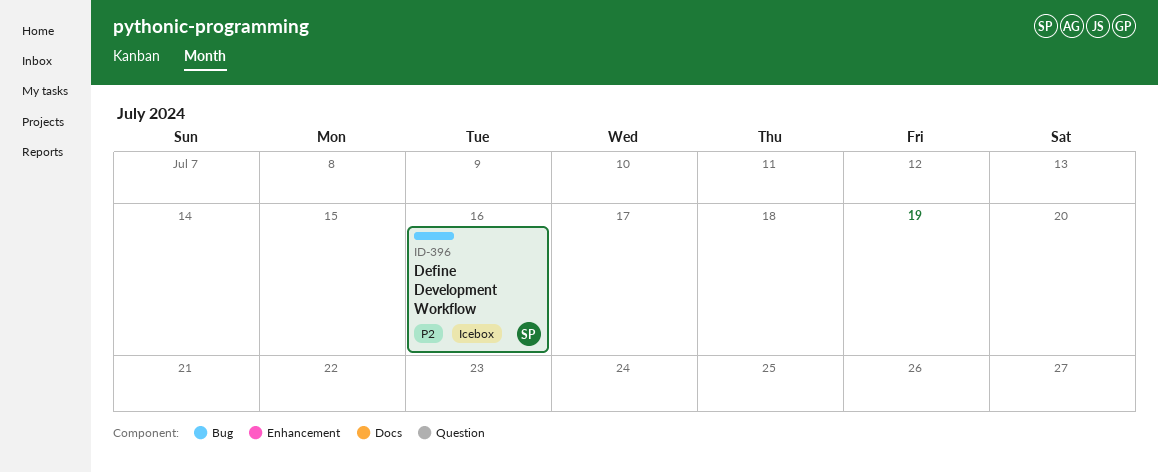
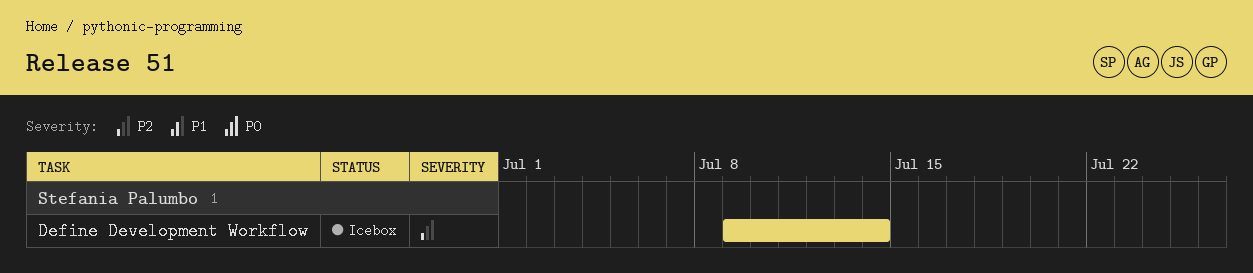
Define Development Workflow, due: Jul 16 -> Jul 14

